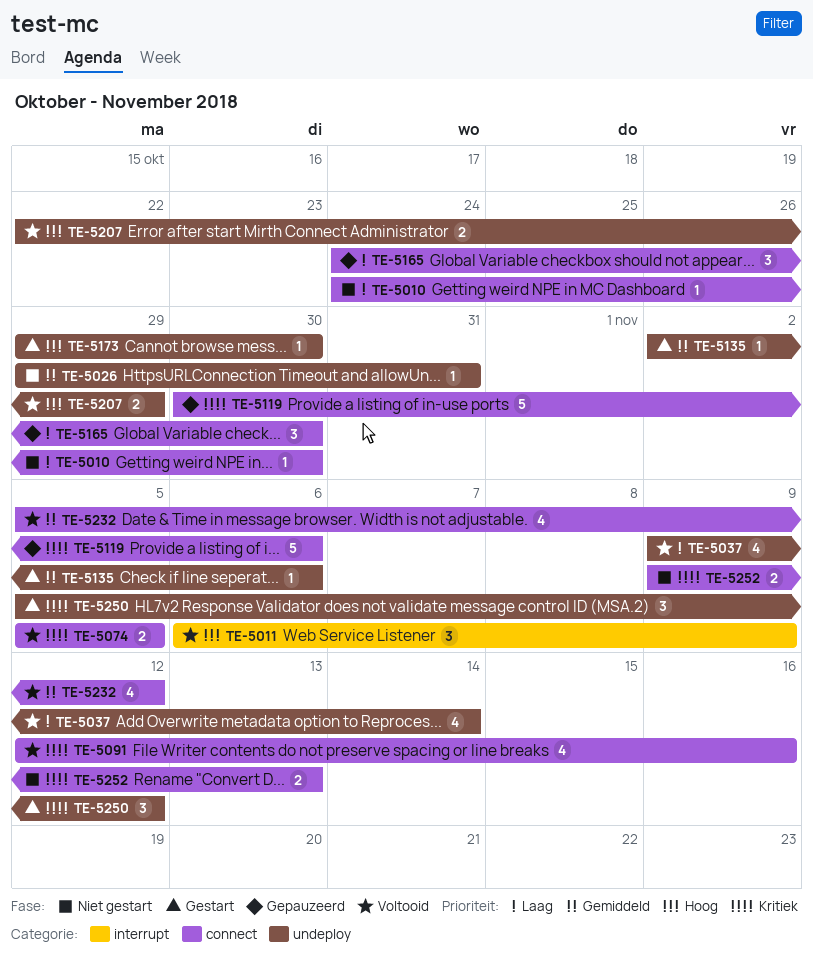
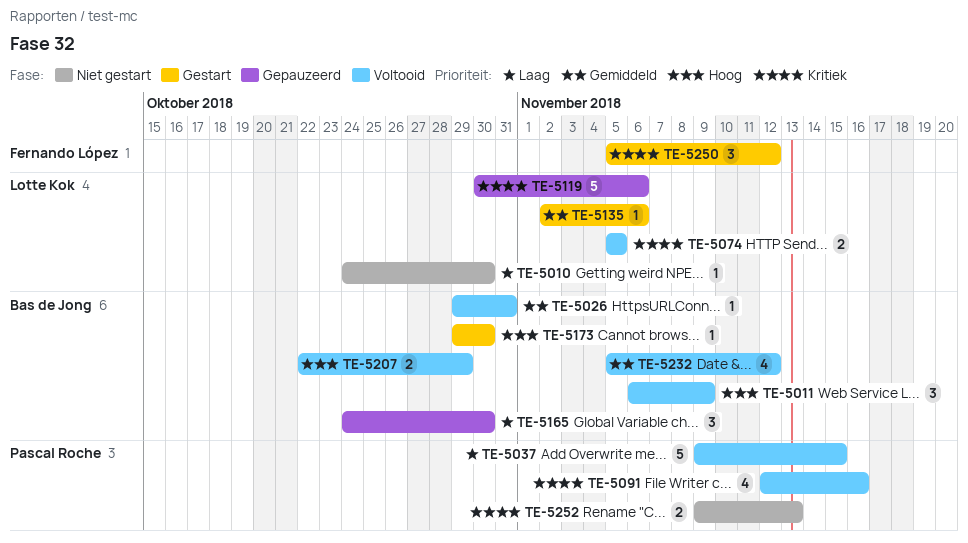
TE-5026, status: Niet gestart -> Voltooid
TE-5037, estimate: 4 -> 5
TE-5037, due: Nov 14 -> Nov 15

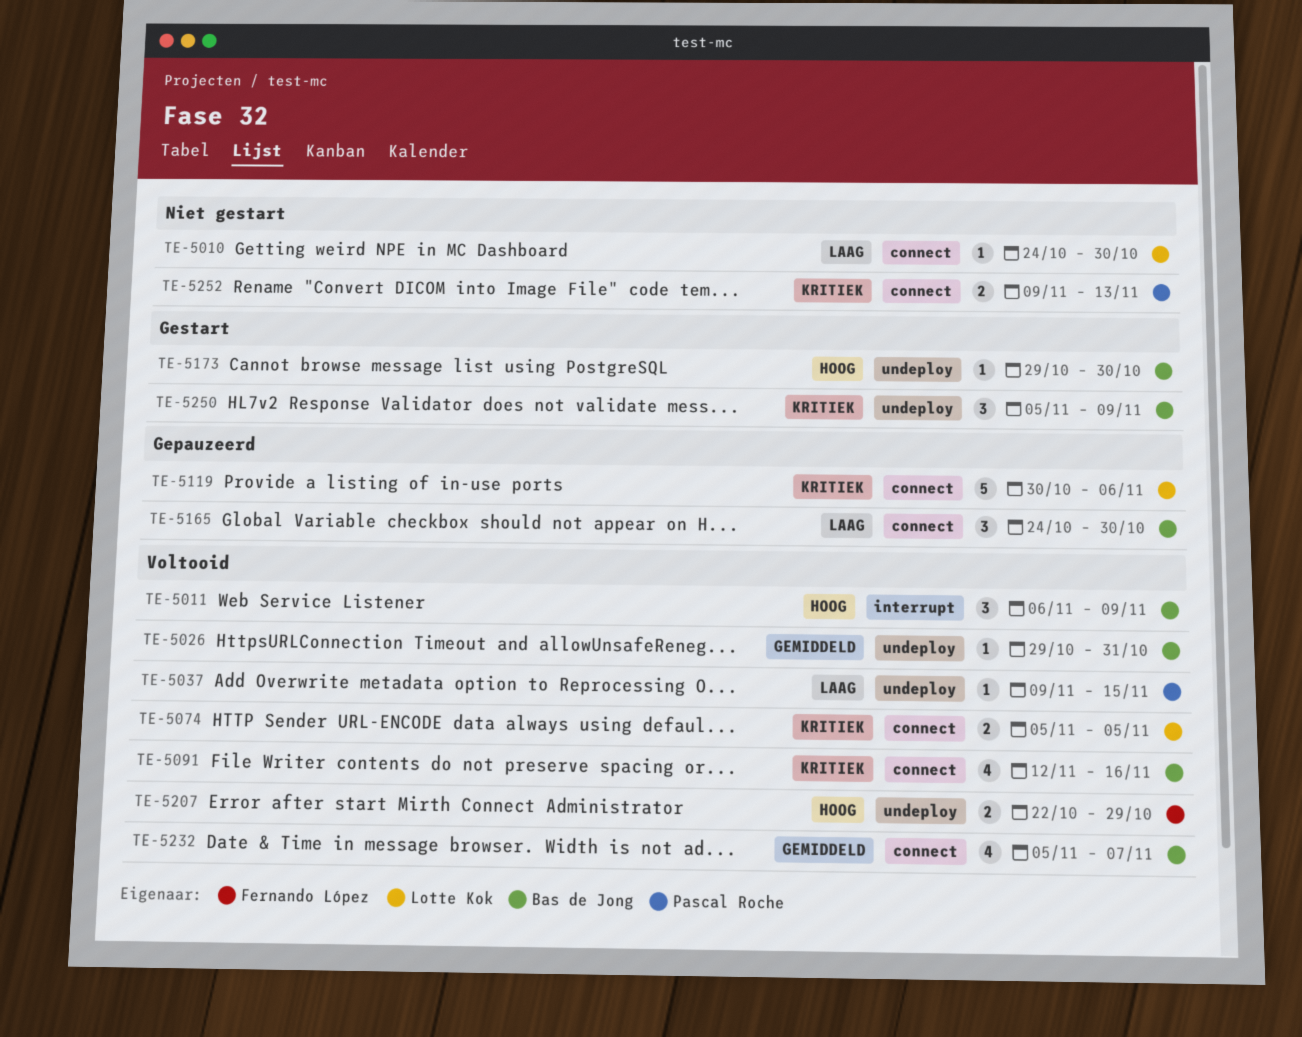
TE-5037, estimate: 5 -> 1
TE-5091, owner: Pascal Roche -> Bas de Jong
TE-5135: present -> none
TE-5207, owner: Bas de Jong -> Fernando López
TE-5232, due: Nov 12 -> Nov 7
TE-5250, owner: Fernando López -> Bas de Jong
TE-5250, due: Nov 12 -> Nov 9

